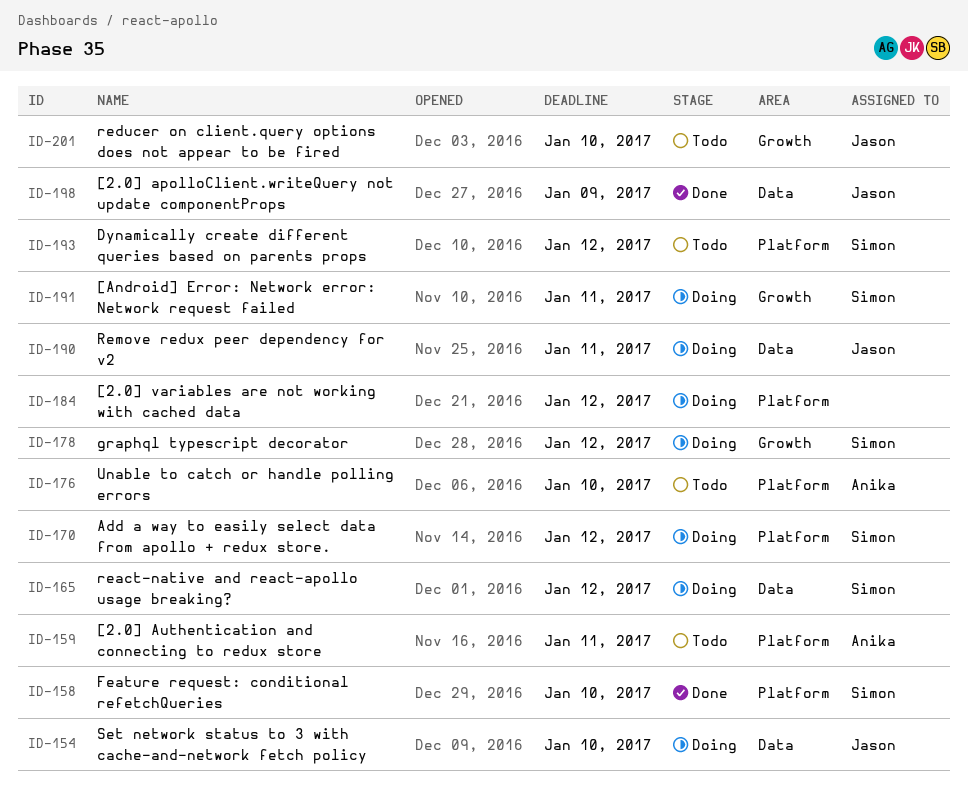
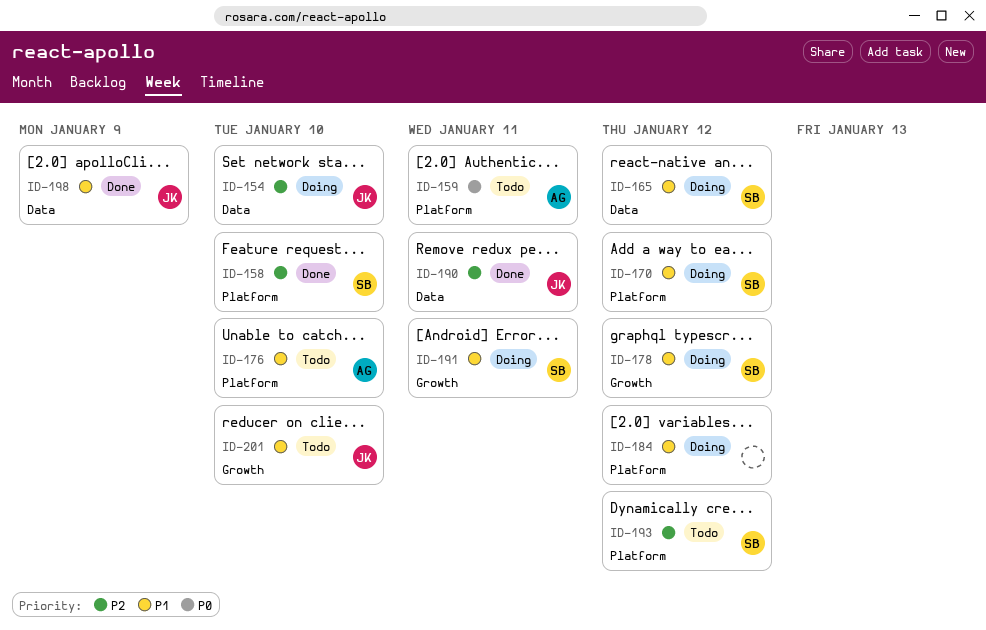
ID-190, status: Doing -> Done

